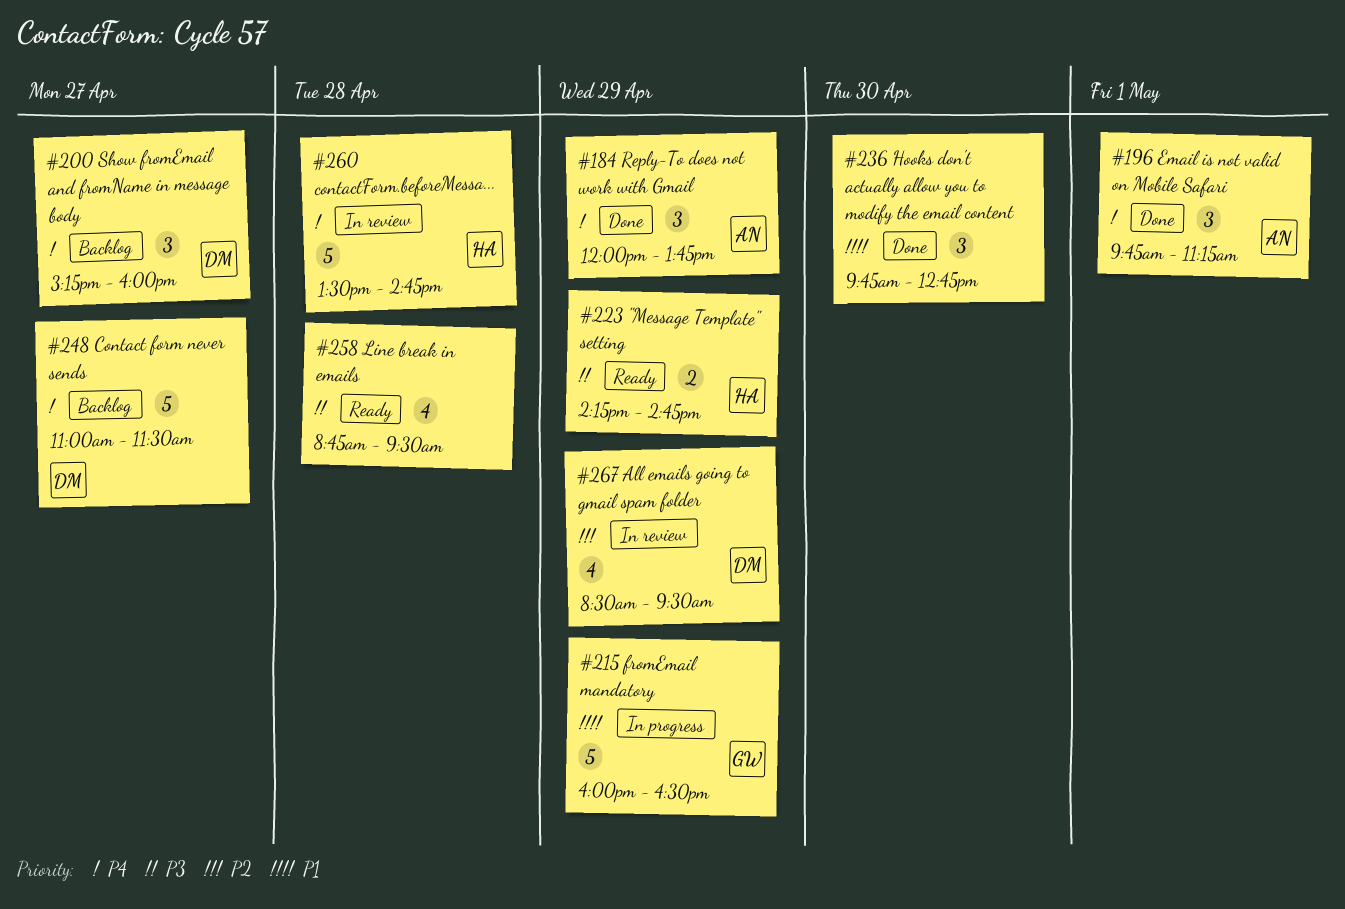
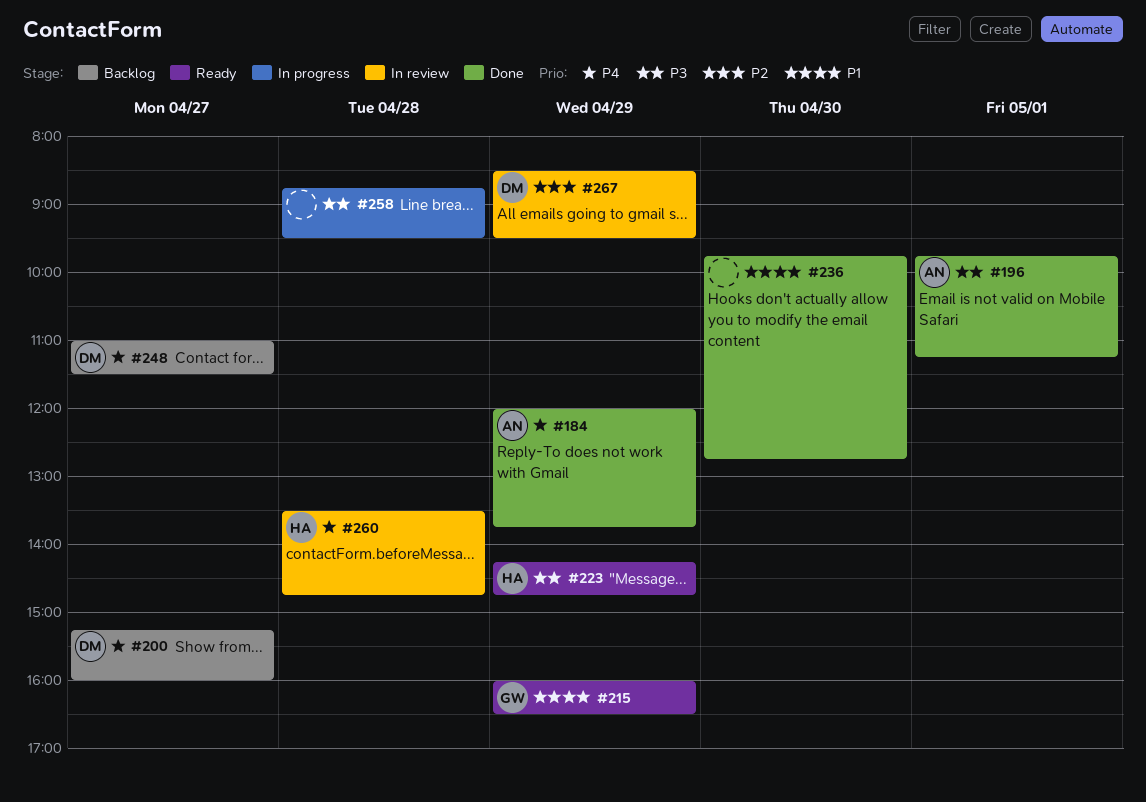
#196, priority: P4 -> P3
#215, status: In progress -> Ready
#258, status: Ready -> In progress

